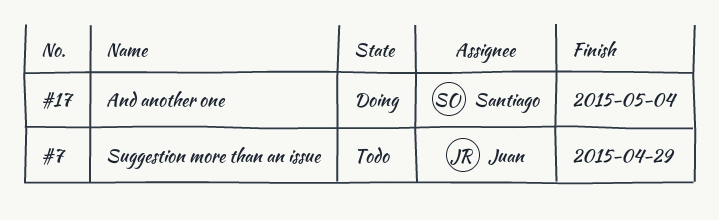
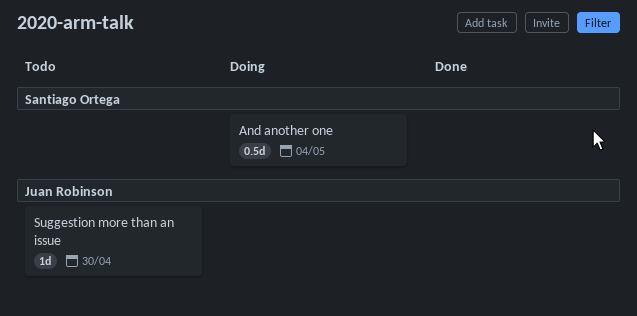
Suggestion more than an issue, due: Apr 29 -> Apr 30

